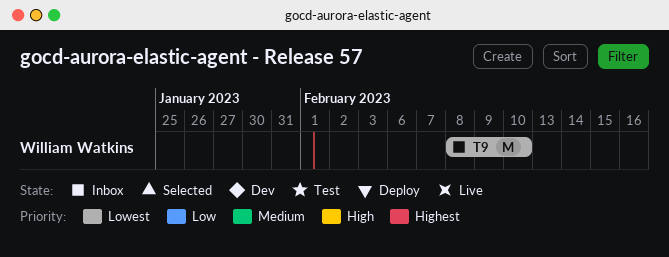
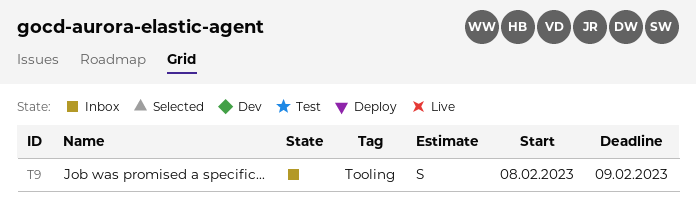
T9, estimate: M -> S
T9, due: Feb 10 -> Feb 9

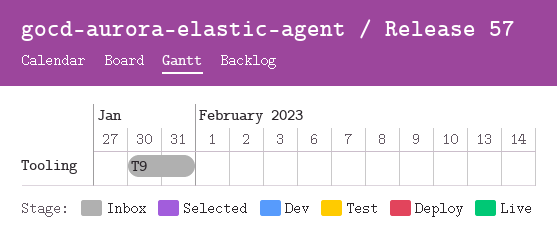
T9, start: Feb 8 -> Jan 30
T9, due: Feb 9 -> Jan 31

